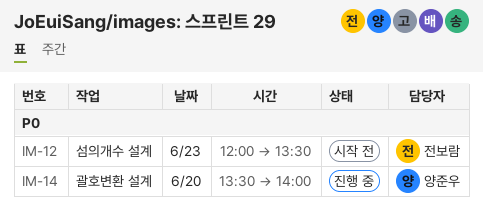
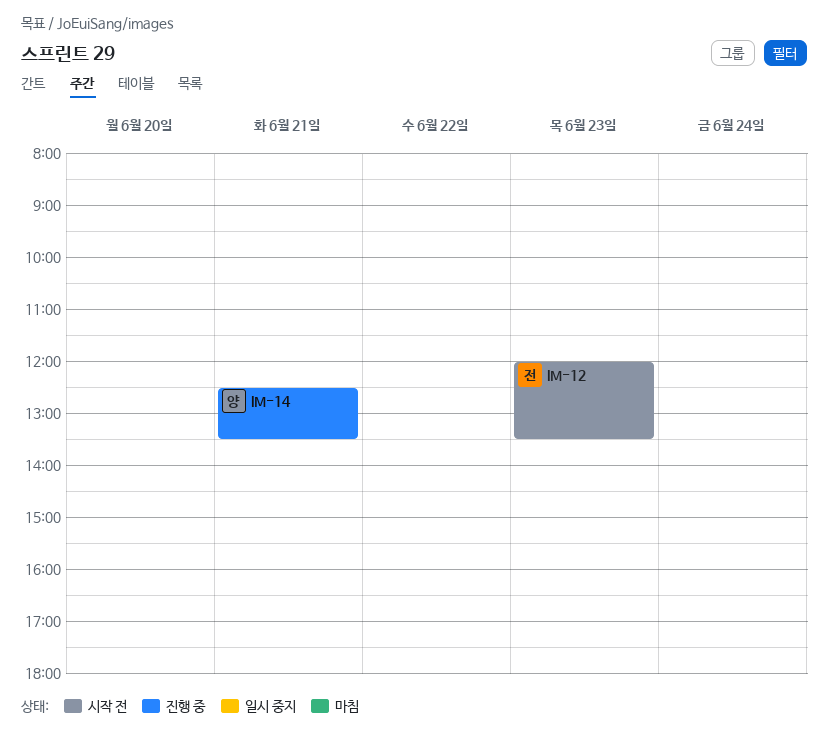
IM-14, day: Jun 20 -> Jun 21
IM-14, begins: 13:30 -> 12:30
IM-14, ends: 14:00 -> 13:30

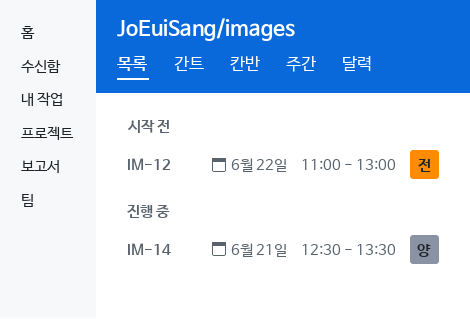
IM-12, day: Jun 23 -> Jun 22
IM-12, begins: 12:00 -> 11:00
IM-12, ends: 13:30 -> 13:00

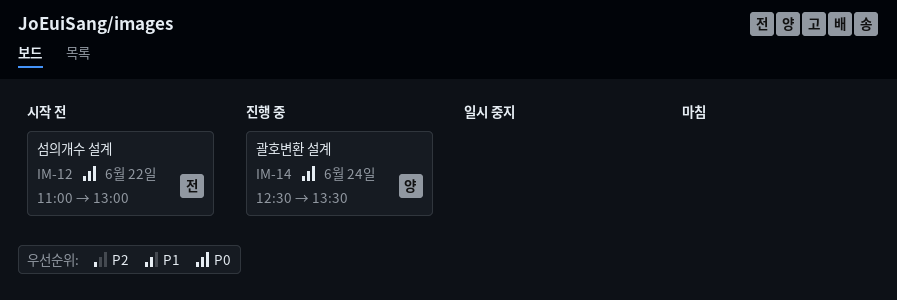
IM-14, day: Jun 21 -> Jun 24

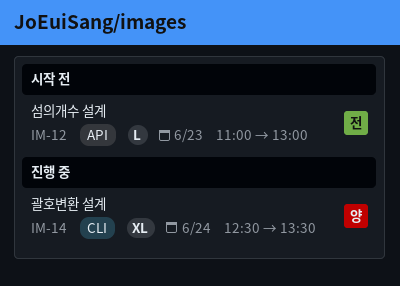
IM-12, day: Jun 22 -> Jun 23

